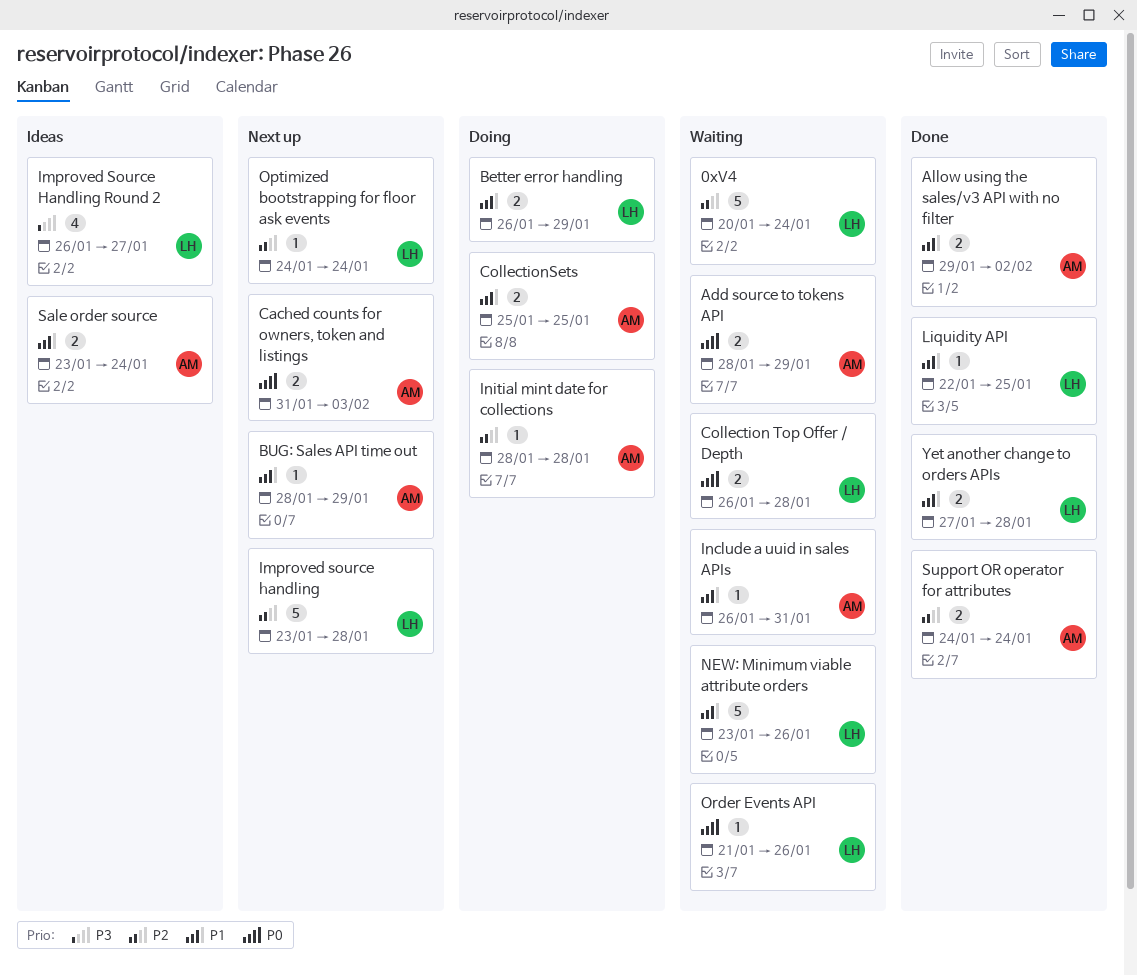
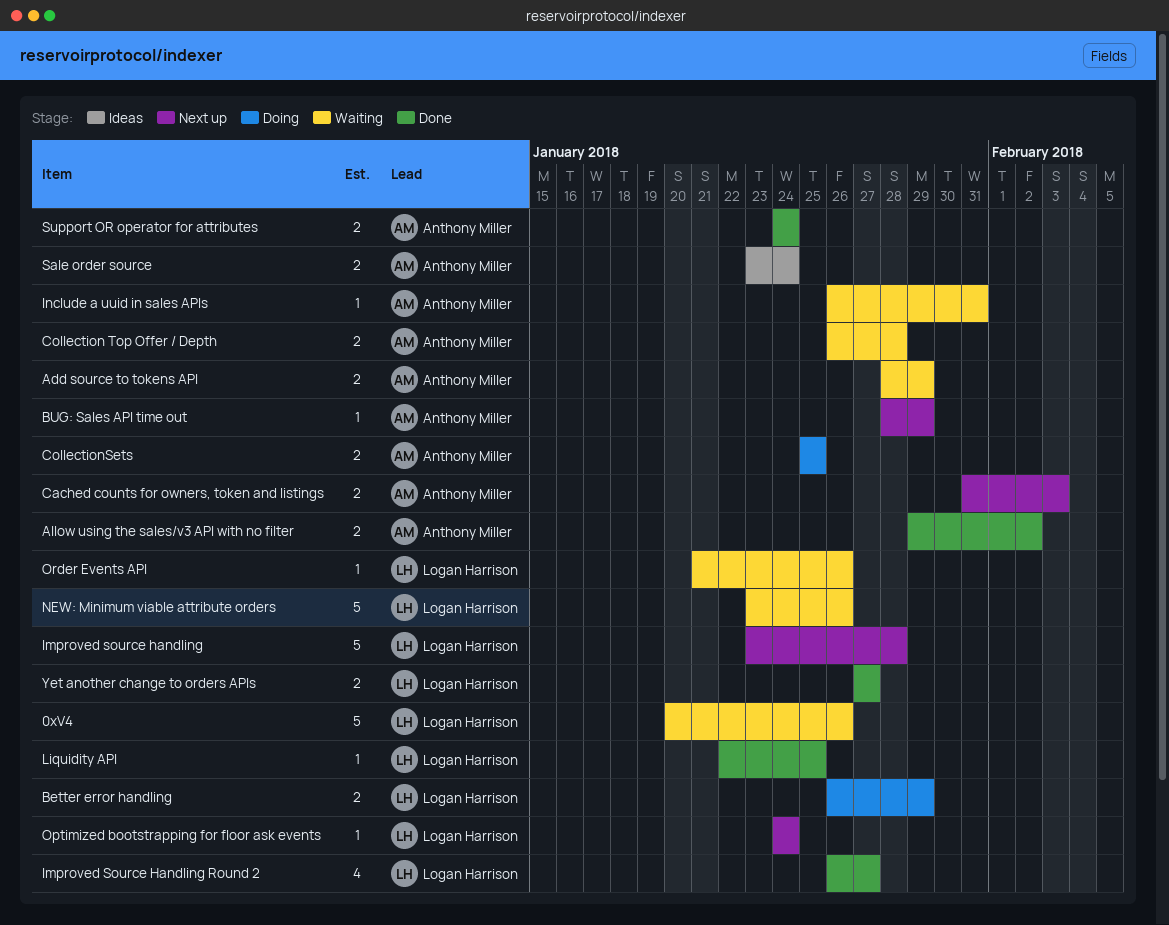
0xV4, due: Jan 24 -> Jan 26
Collection Top Offer / Depth, owner: Logan Harrison -> Anthony Miller
Improved Source Handling Round 2, status: Ideas -> Done
Initial mint date for collections: present -> none
Yet another change to orders APIs, due: Jan 28 -> Jan 27

